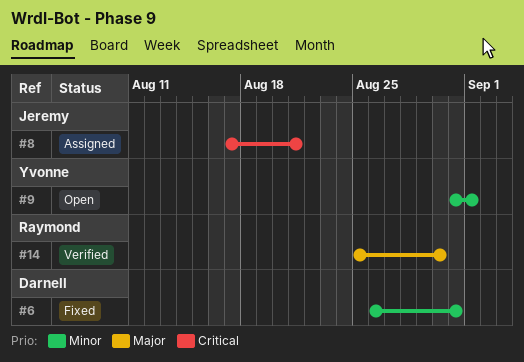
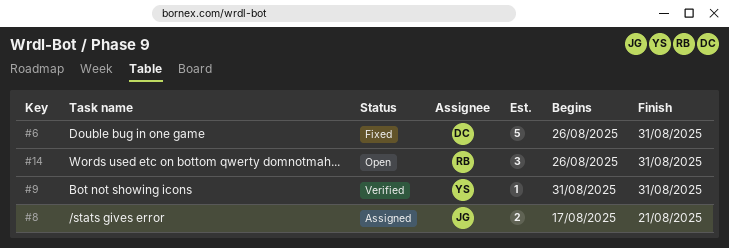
#9, status: Open -> Verified
#9, due: Sep 1 -> Aug 31
#14, status: Verified -> Open
#14, start: Aug 25 -> Aug 26
#14, due: Aug 30 -> Aug 31

